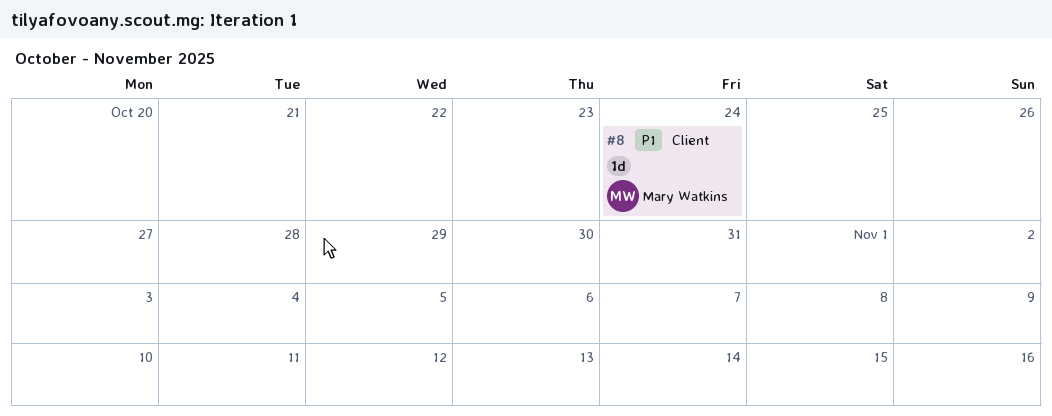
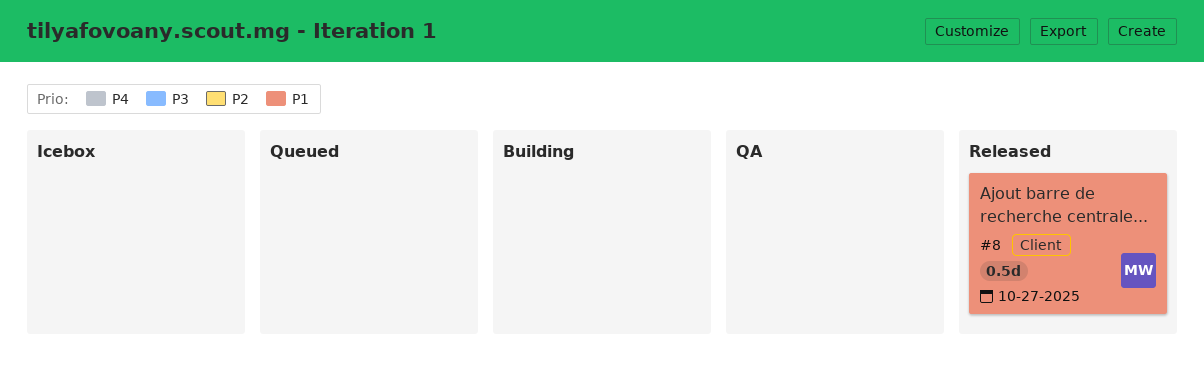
#8, estimate: 1d -> 0.5d
#8, due: Oct 24 -> Oct 27

